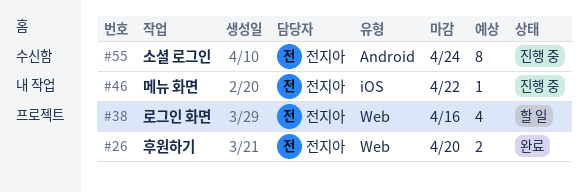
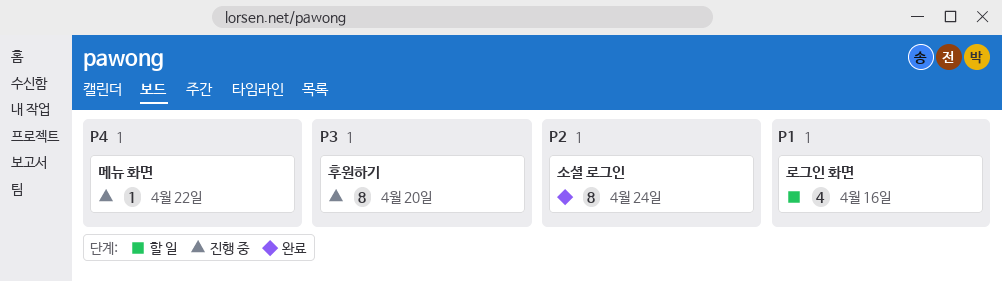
소셜 로그인, status: 진행 중 -> 완료
후원하기, status: 완료 -> 진행 중
후원하기, estimate: 2 -> 8

